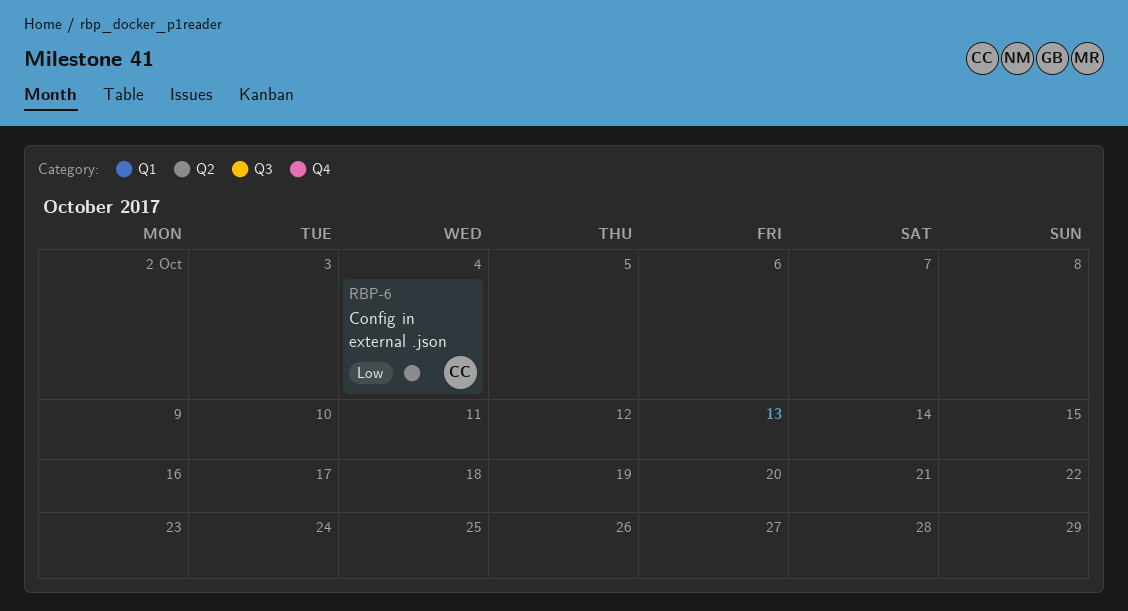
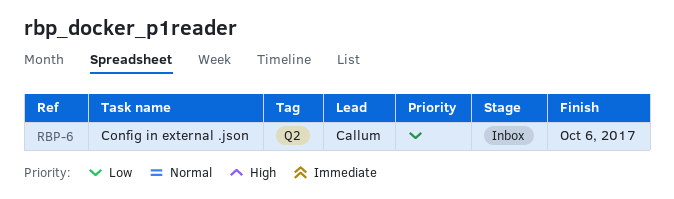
RBP-6, due: Oct 4 -> Oct 6

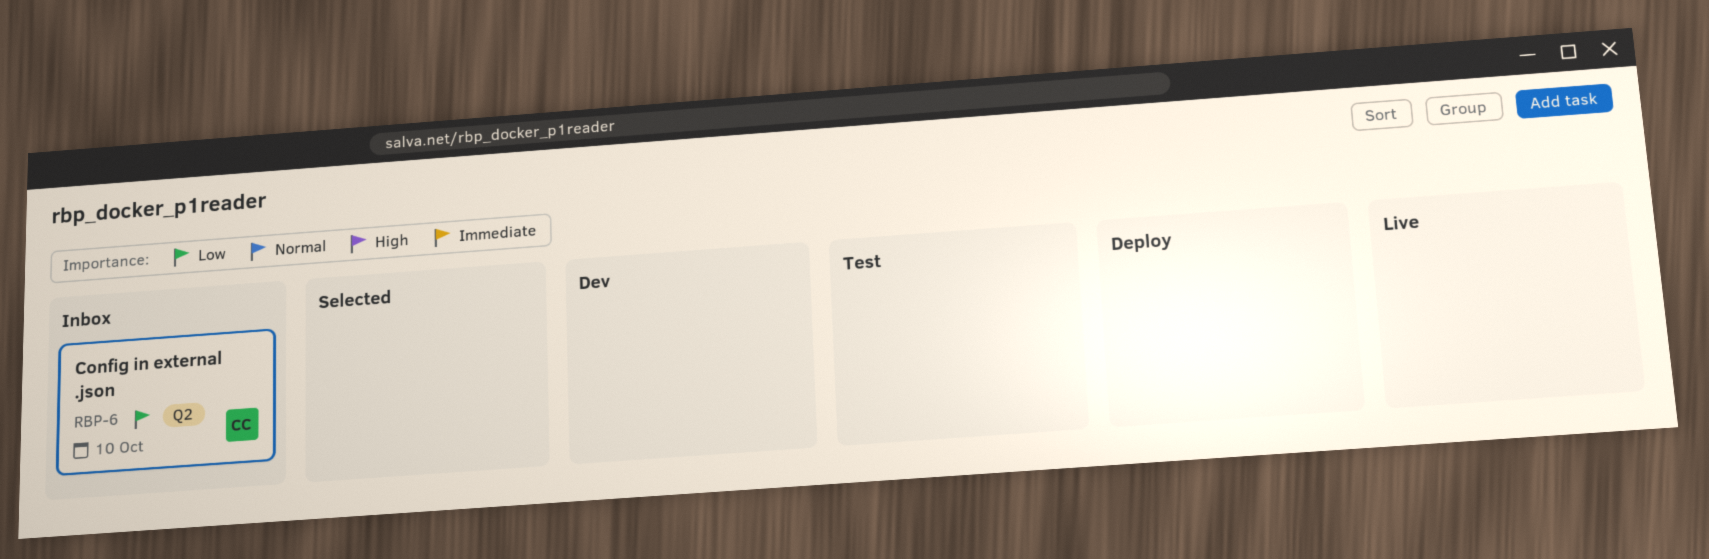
RBP-6, due: Oct 6 -> Oct 10

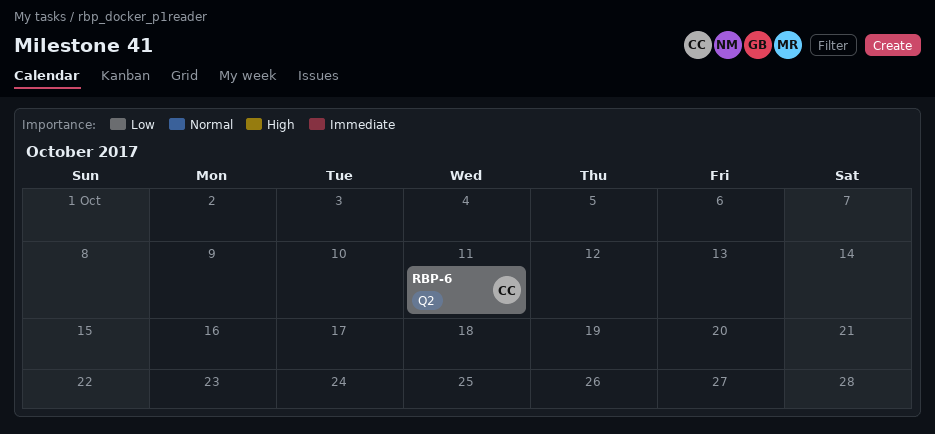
RBP-6, due: Oct 10 -> Oct 11

